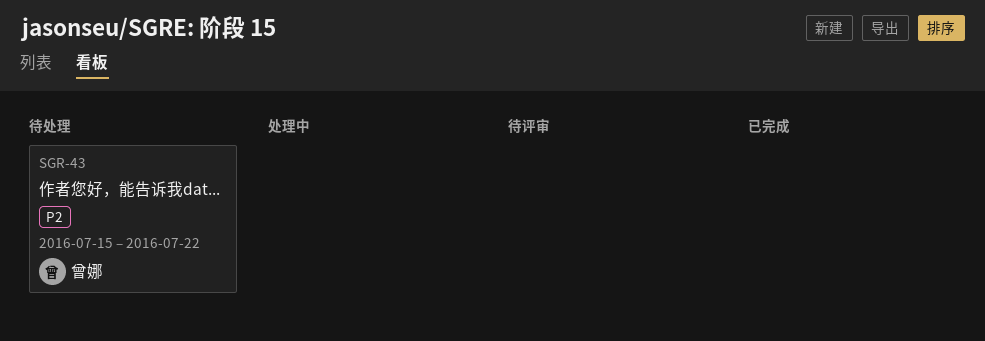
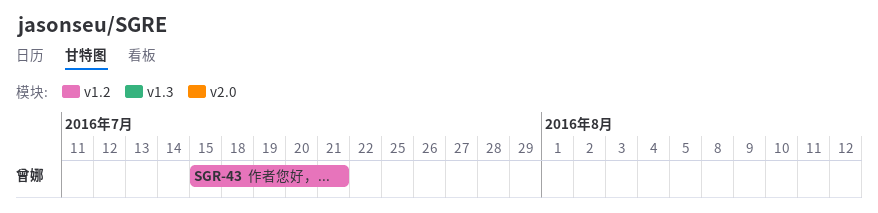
SGR-43, due: Jul 22 -> Jul 21

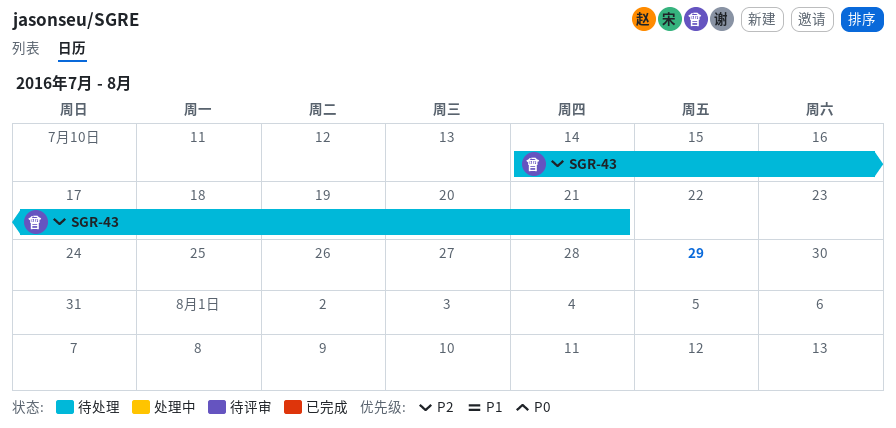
SGR-43, start: Jul 15 -> Jul 14

